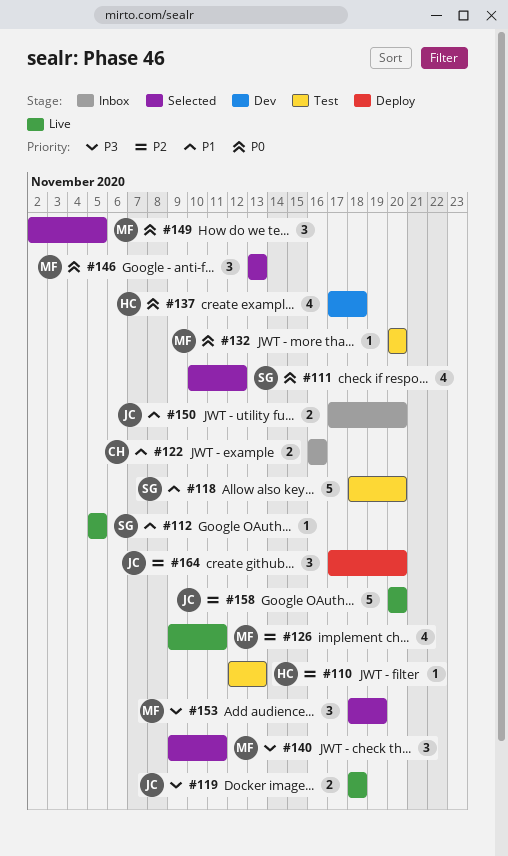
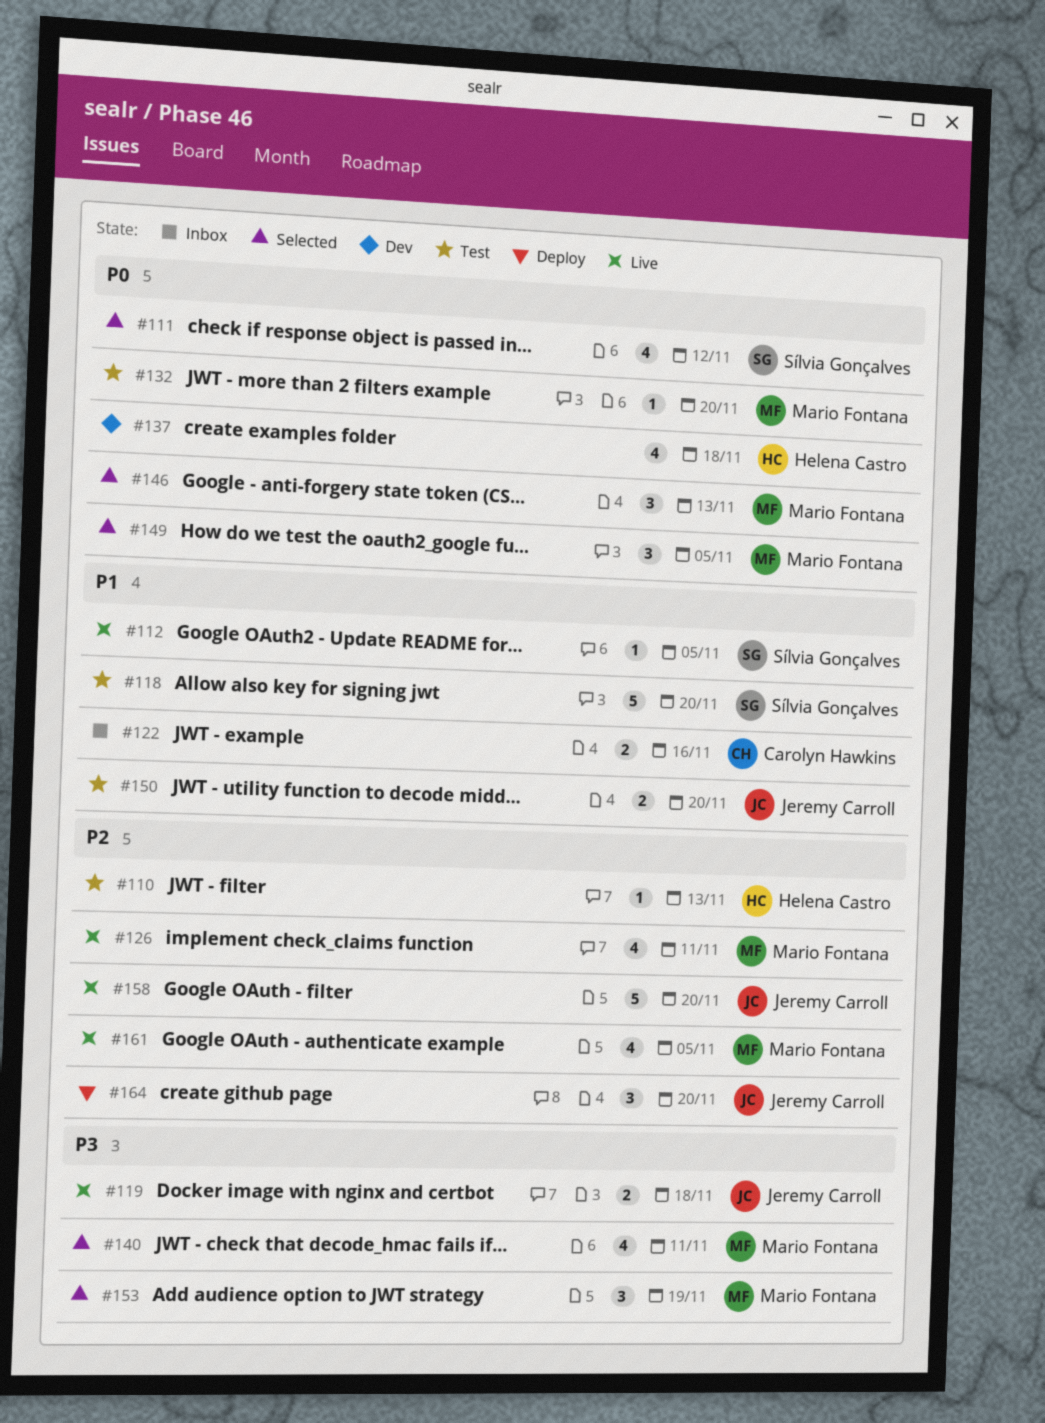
#140, estimate: 3 -> 4
#150, status: Inbox -> Test
#161: none -> present

